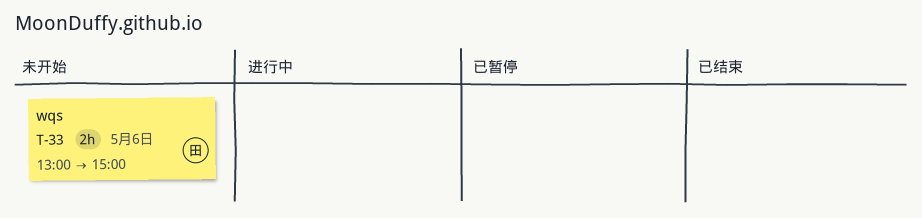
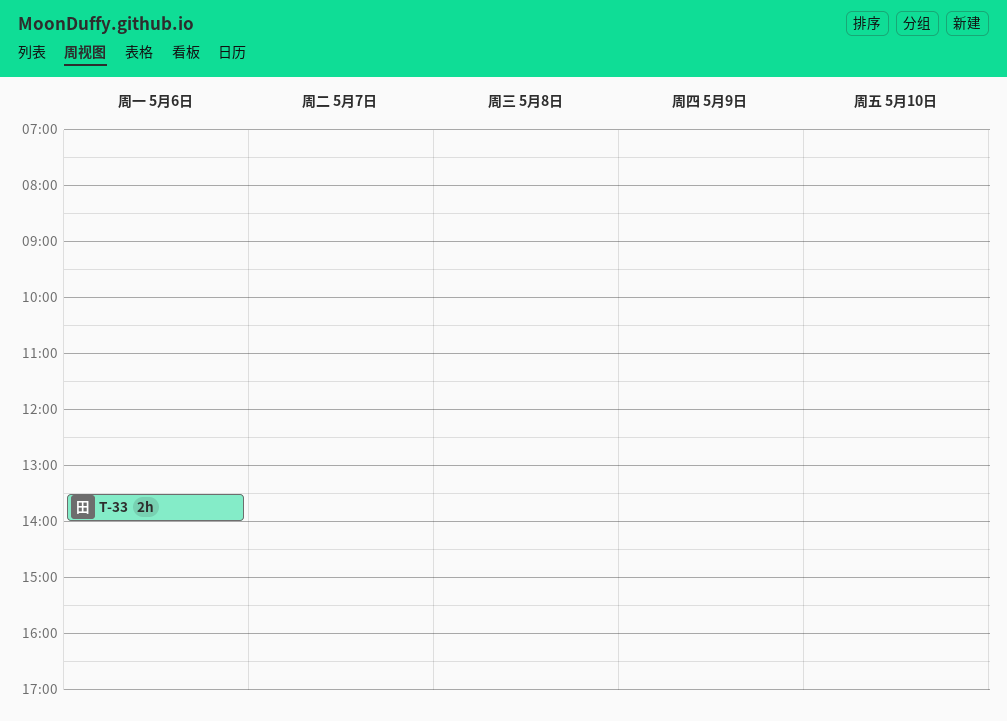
T-33, begins: 13:00 -> 13:30
T-33, ends: 15:00 -> 14:00

